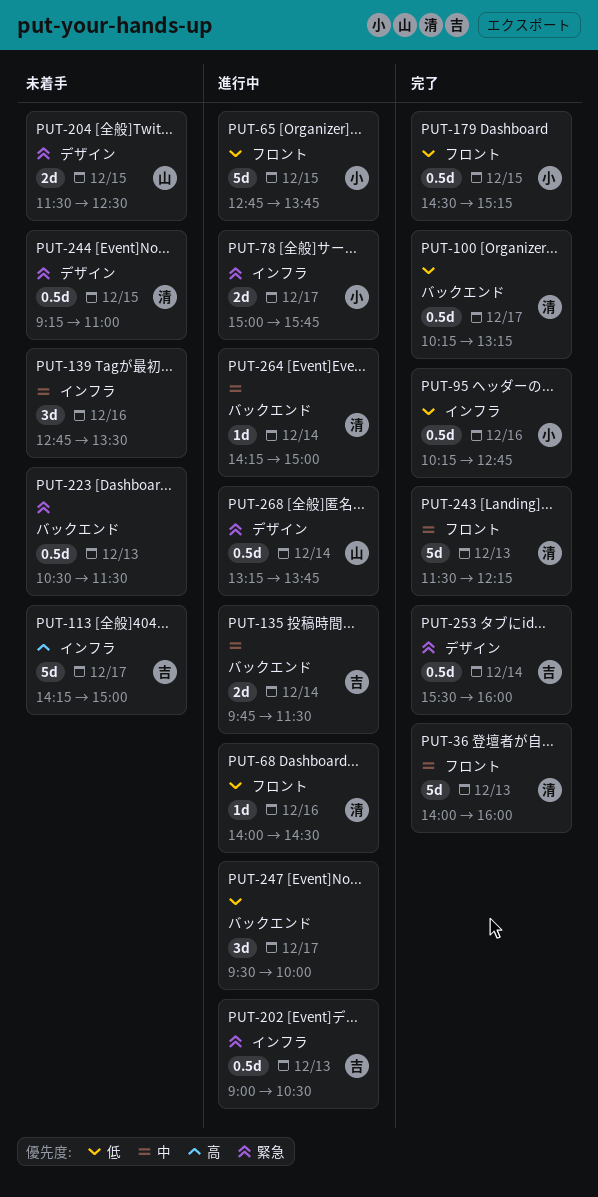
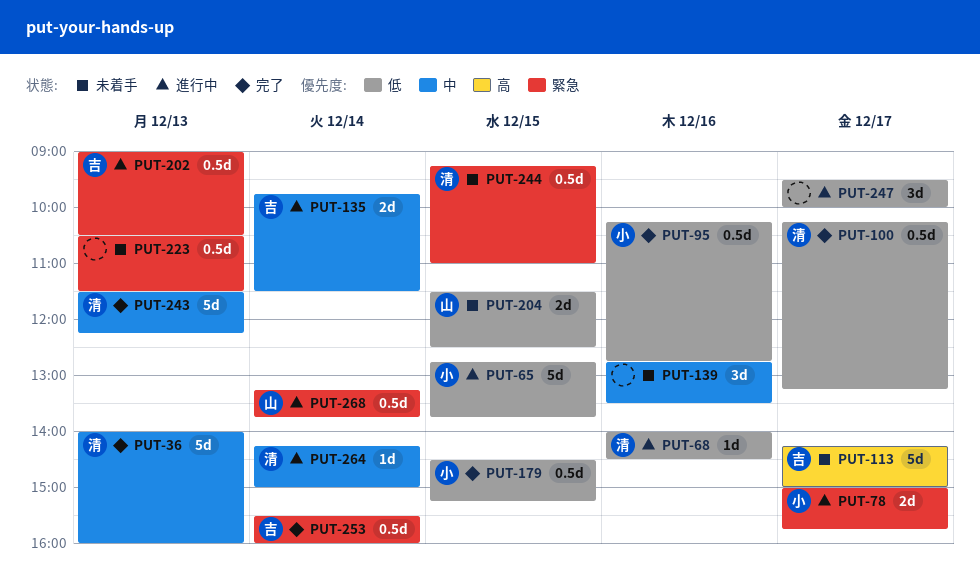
PUT-204, priority: 緊急 -> 低

